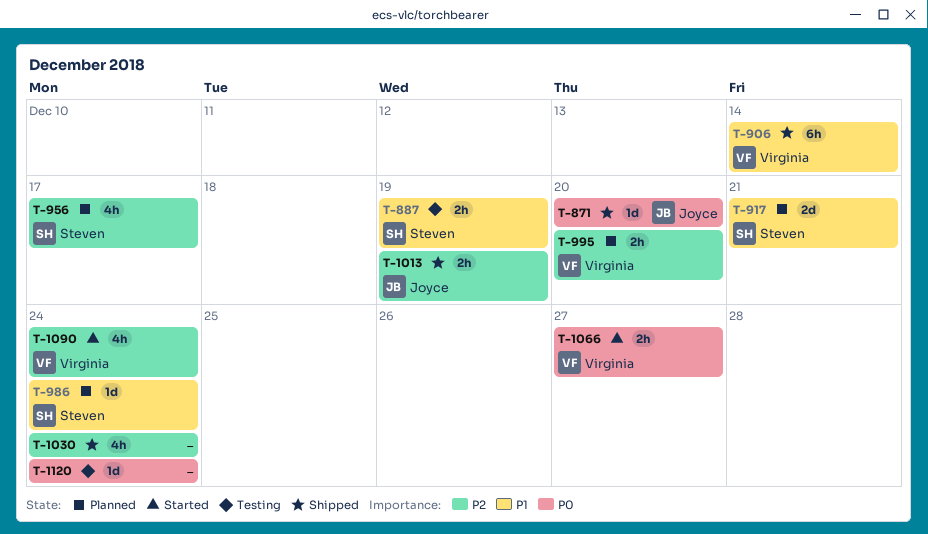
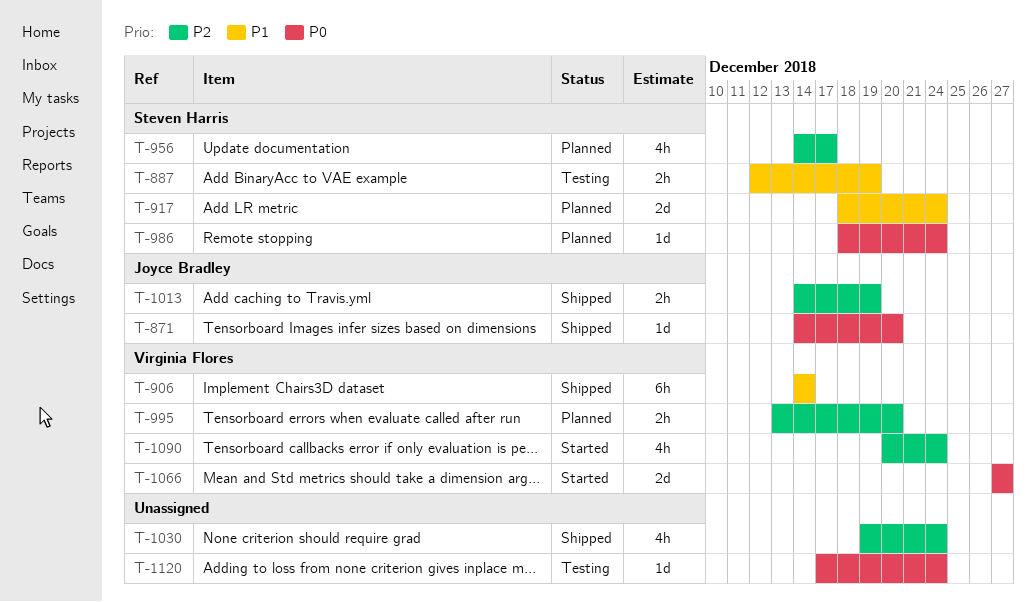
T-917, due: Dec 21 -> Dec 24
T-986, priority: P1 -> P0
T-1066, estimate: 2h -> 2d

